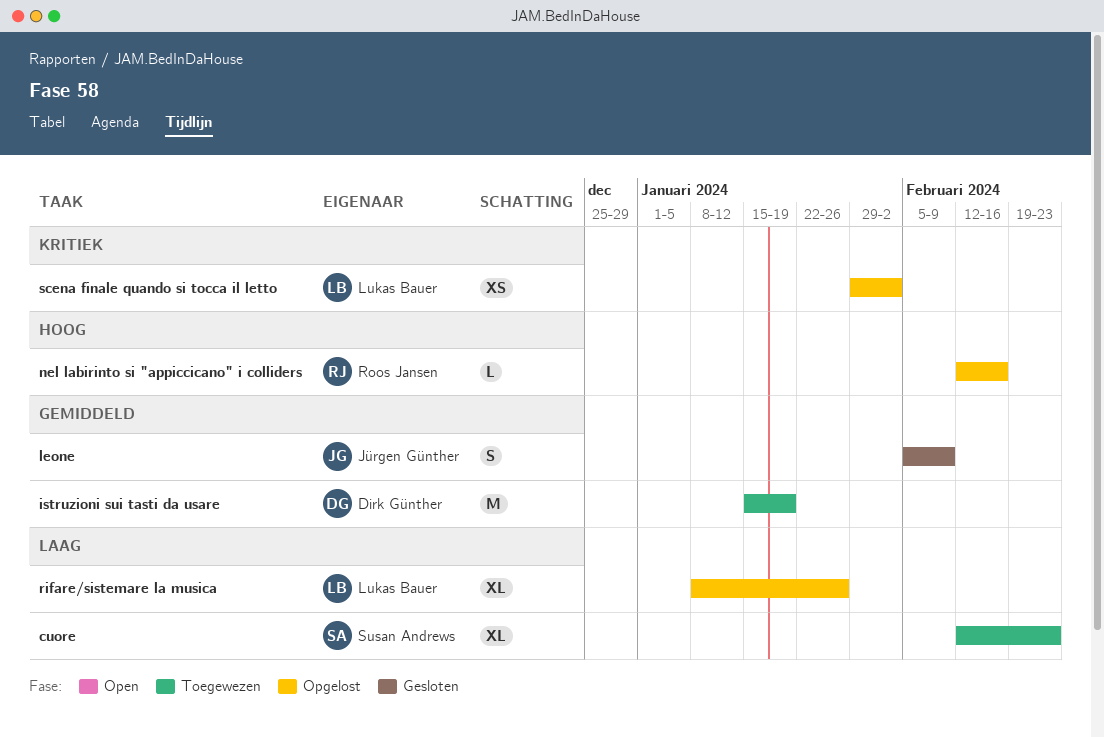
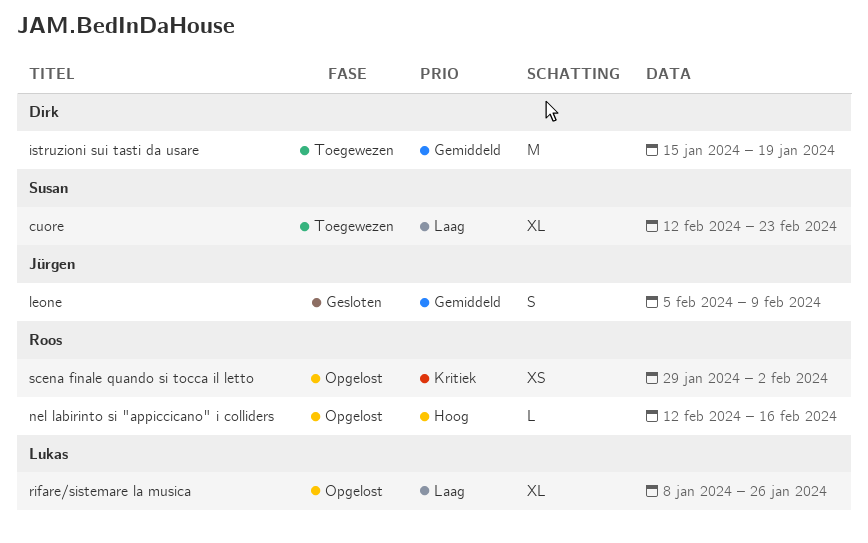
scena finale quando si tocca il letto, owner: Lukas Bauer -> Roos Jansen

